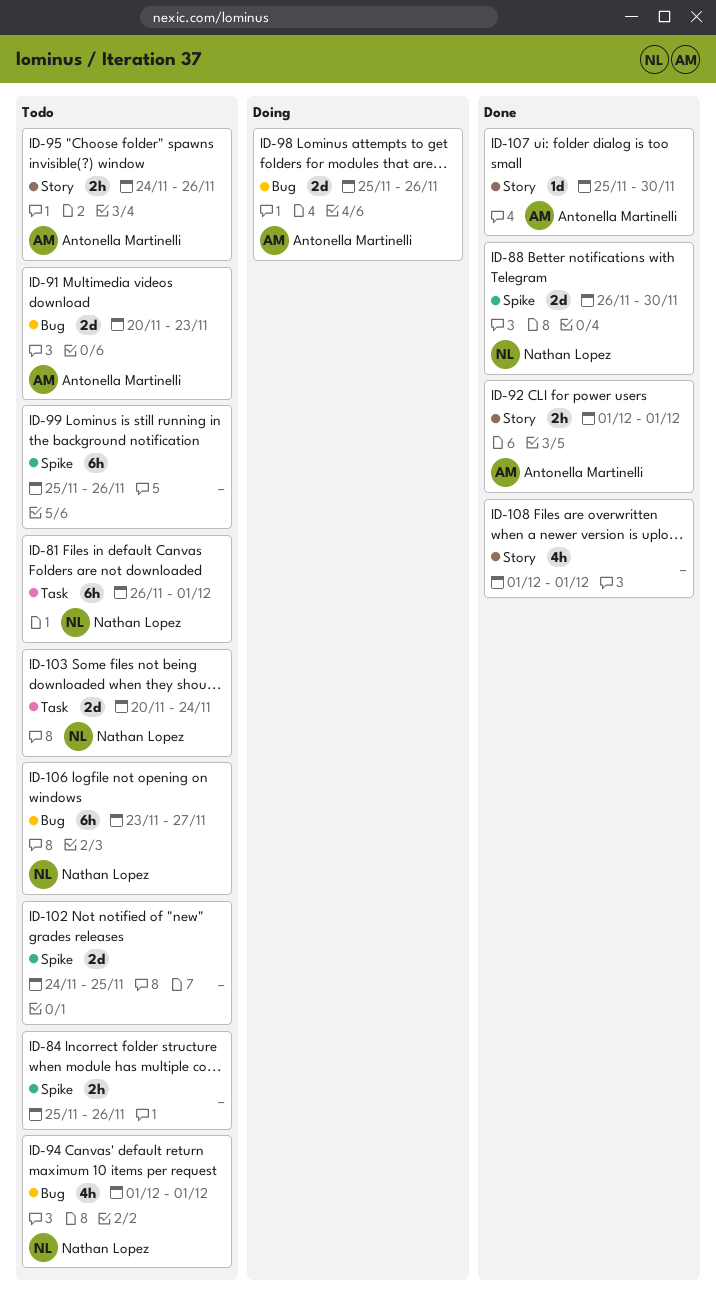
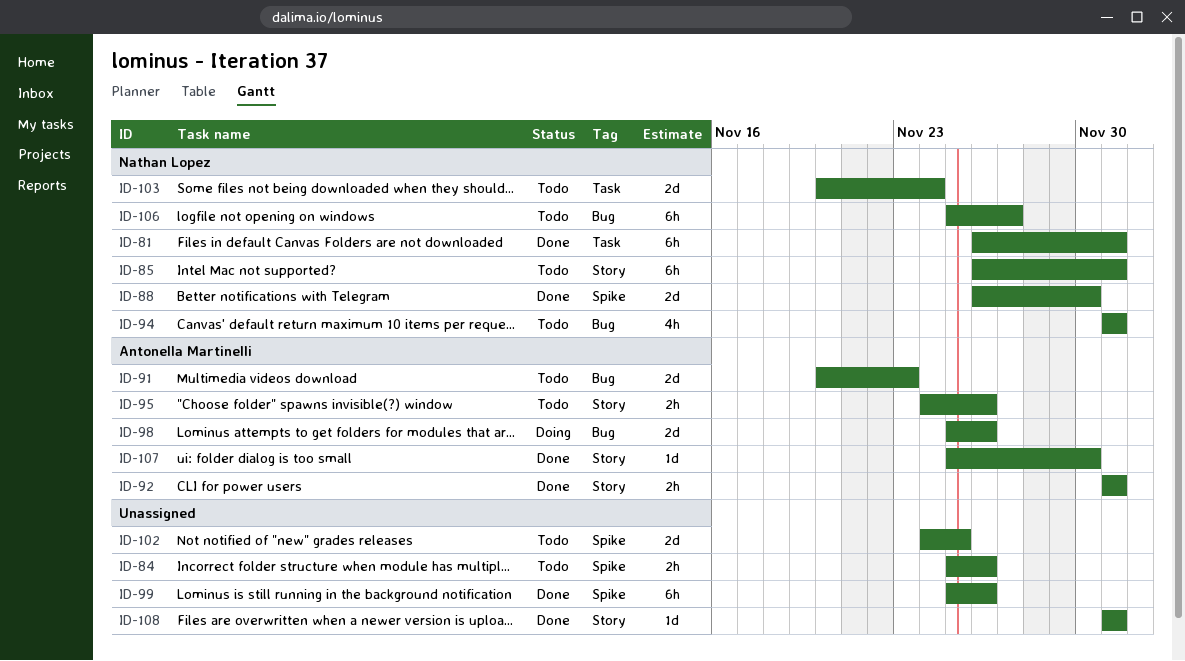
ID-81, status: Todo -> Done
ID-85: none -> present
ID-99, status: Todo -> Done
ID-106, start: Nov 23 -> Nov 25
ID-108, estimate: 4h -> 1d

